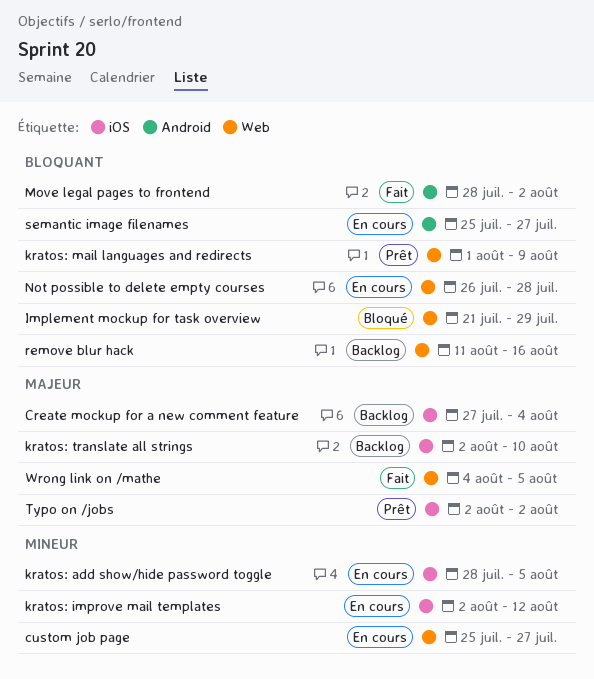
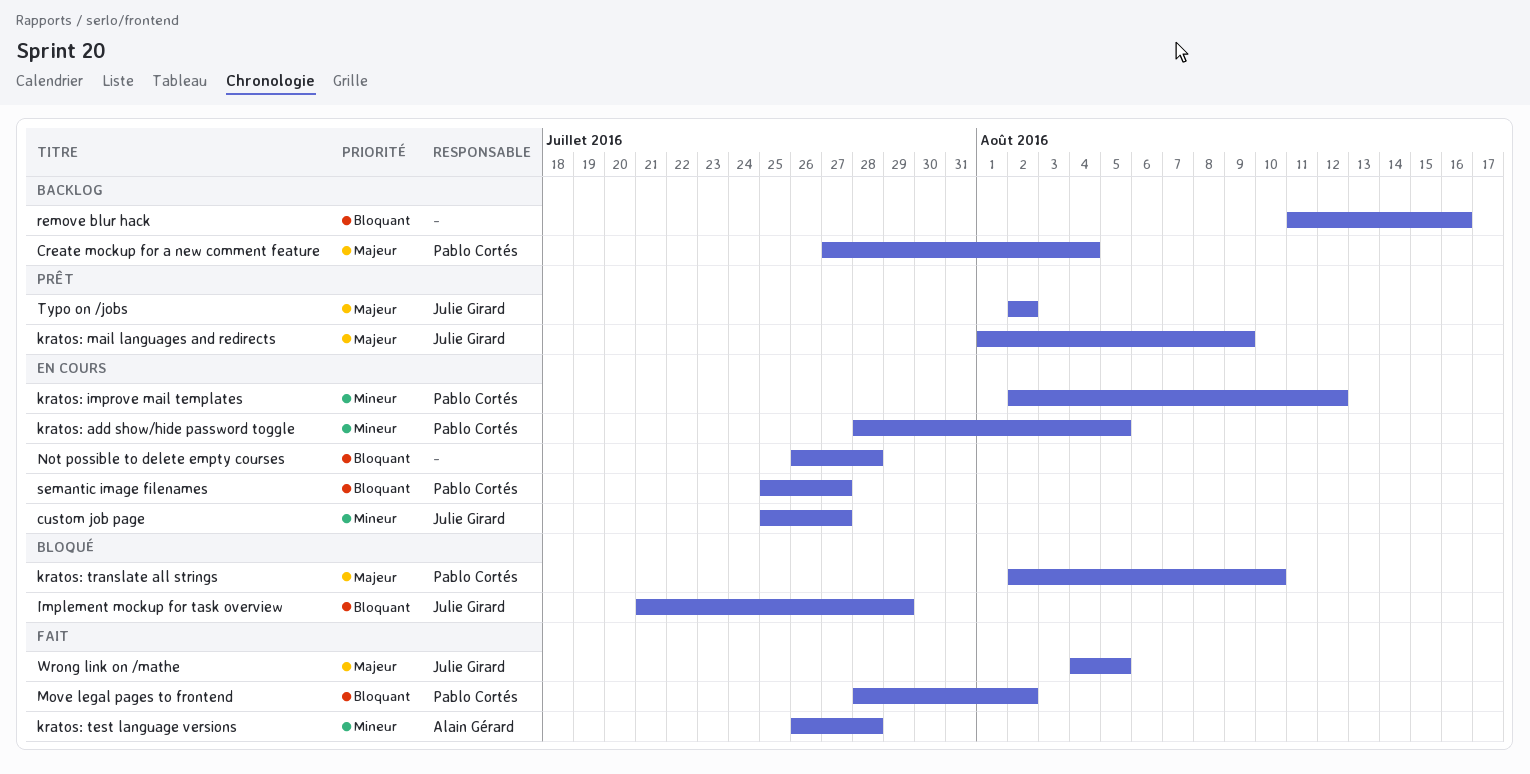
kratos: mail languages and redirects, priority: Bloquant -> Majeur
kratos: test language versions: none -> present
kratos: translate all strings, status: Backlog -> Bloqué

